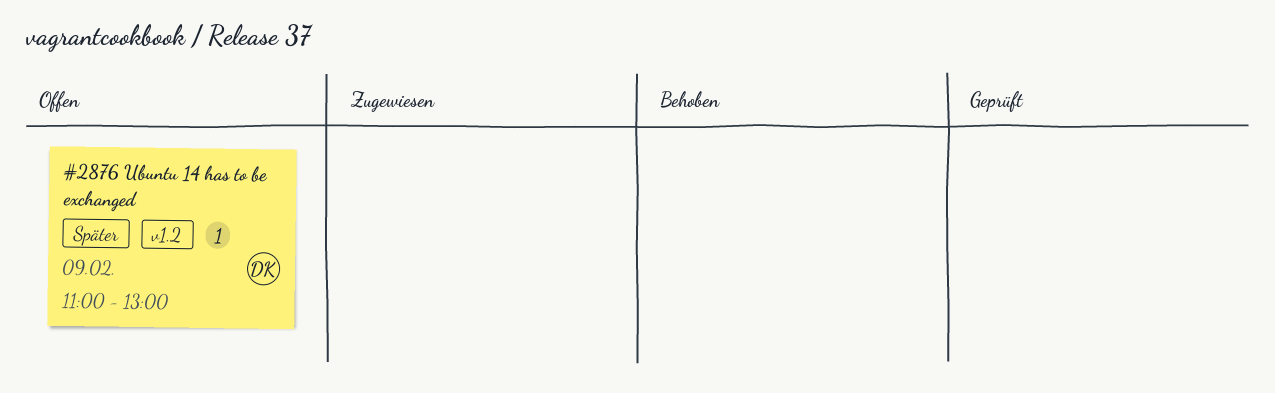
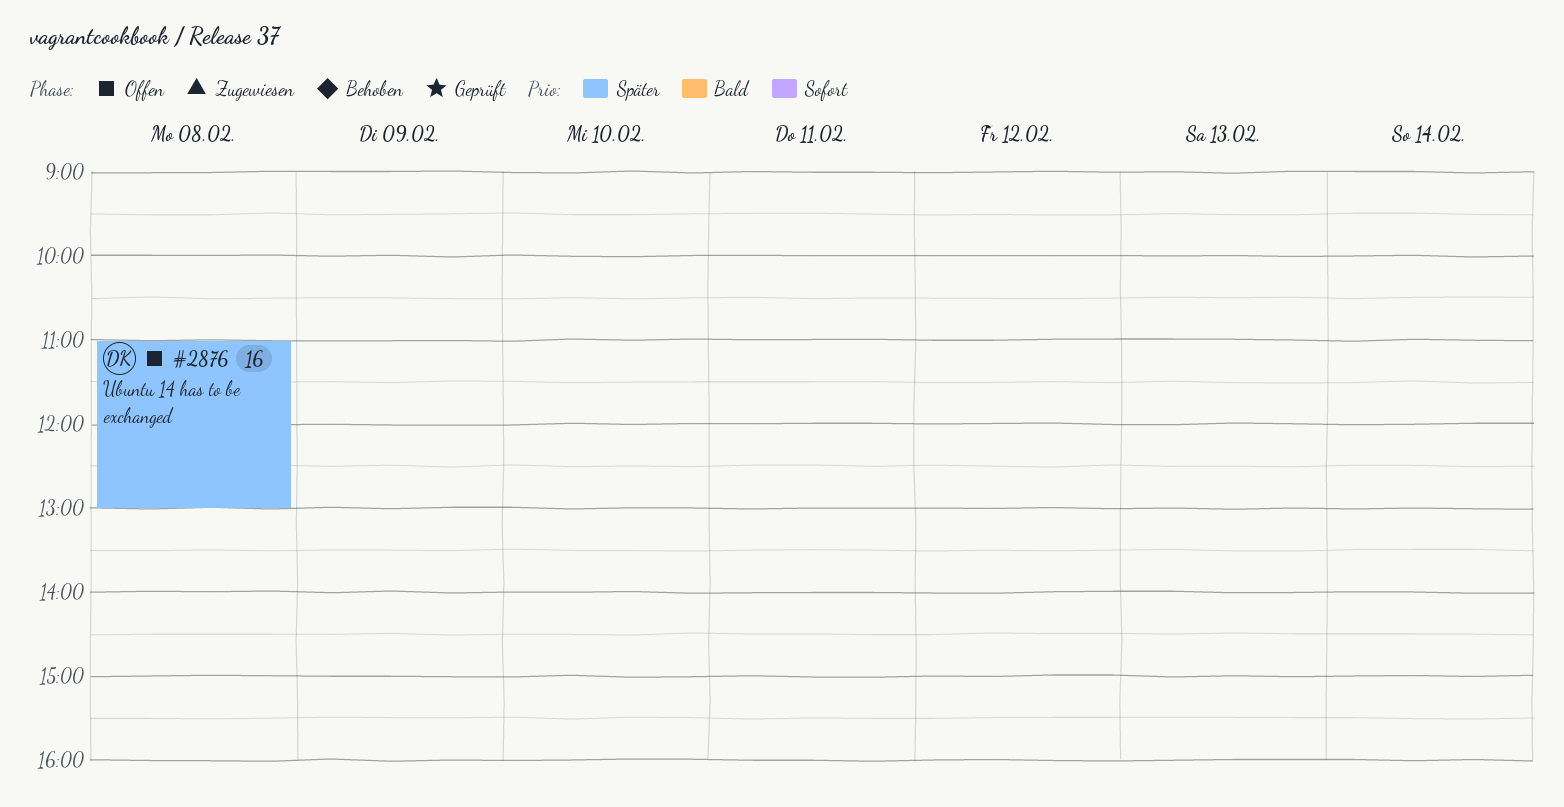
#2876, estimate: 1 -> 16
#2876, day: Feb 9 -> Feb 8

